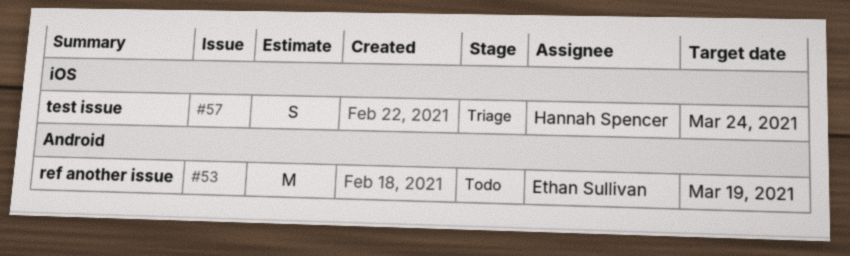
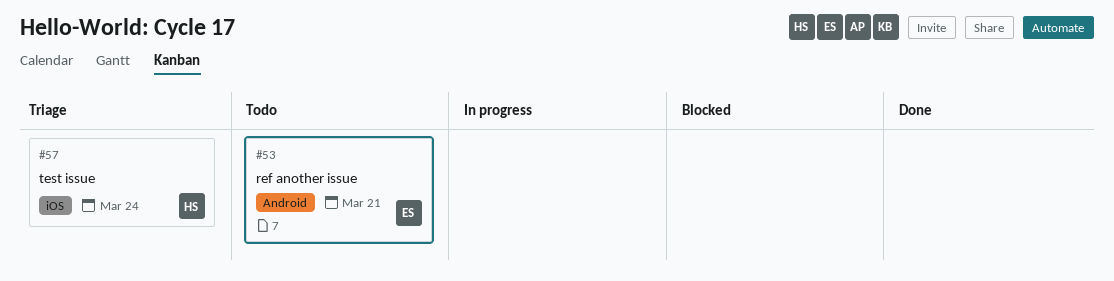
#53, due: Mar 19 -> Mar 21

